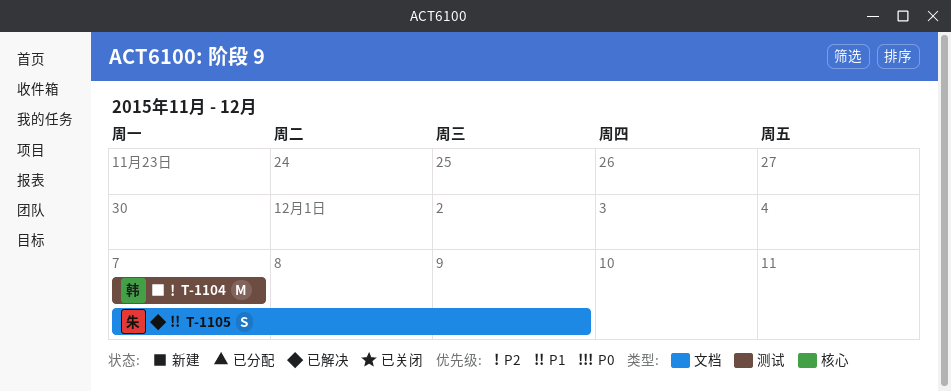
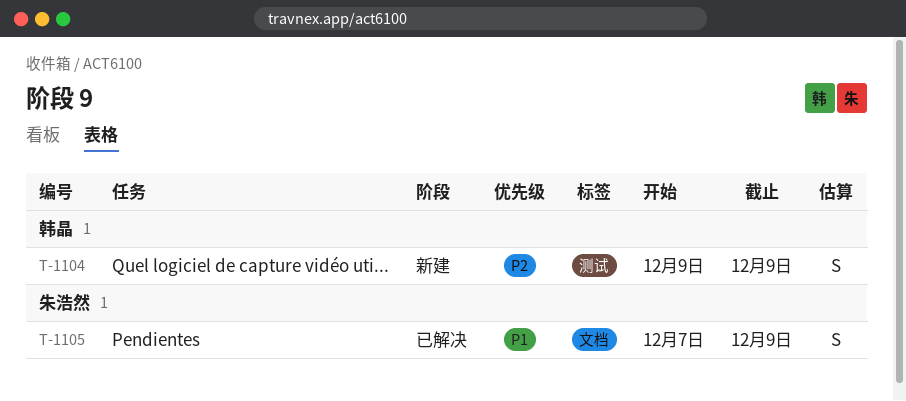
T-1104, estimate: M -> S
T-1104, start: Dec 7 -> Dec 9
T-1104, due: Dec 7 -> Dec 9

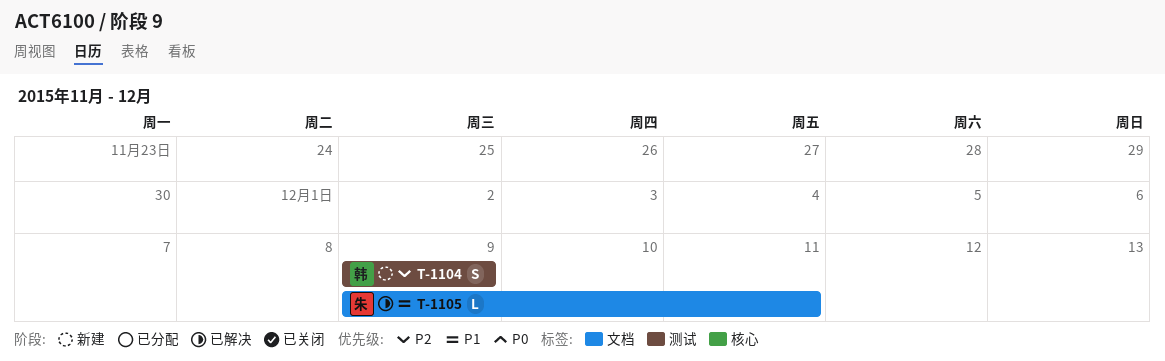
T-1105, estimate: S -> L
T-1105, start: Dec 7 -> Dec 9
T-1105, due: Dec 9 -> Dec 11

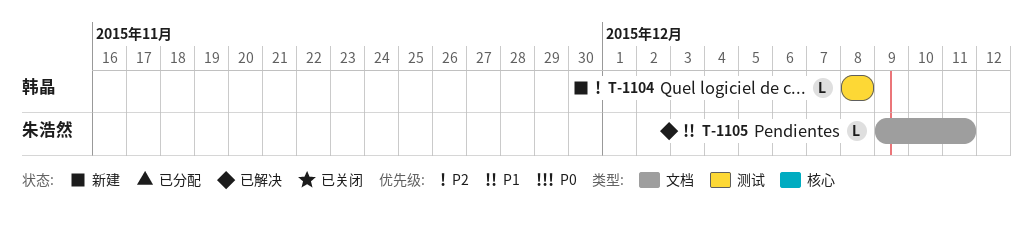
T-1104, estimate: S -> L
T-1104, start: Dec 9 -> Dec 8
T-1104, due: Dec 9 -> Dec 8

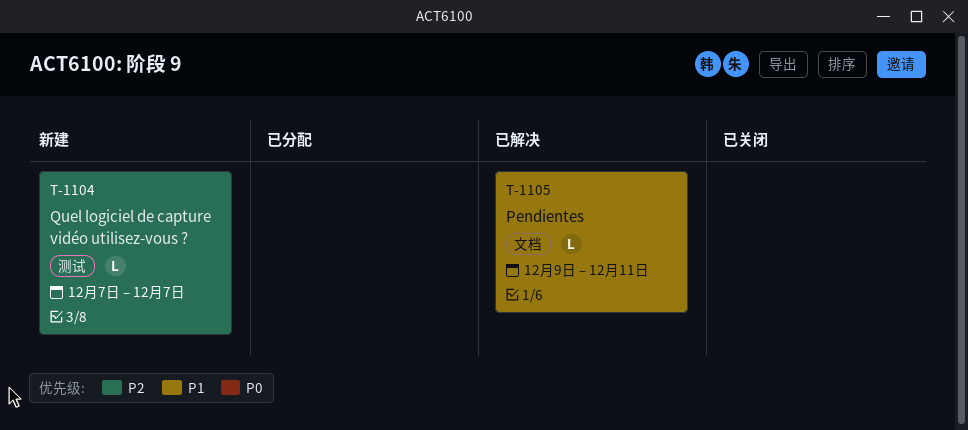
T-1104, start: Dec 8 -> Dec 7
T-1104, due: Dec 8 -> Dec 7

